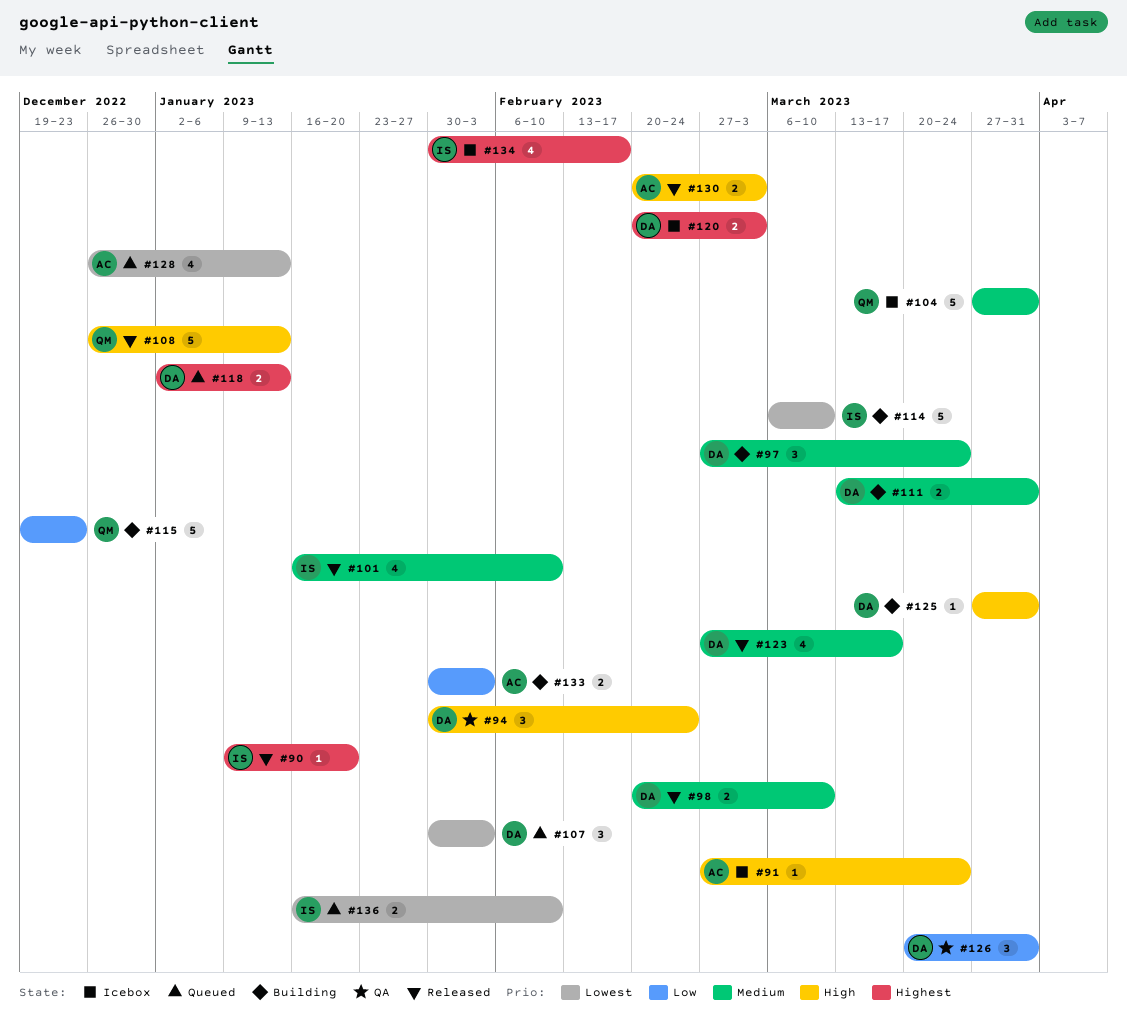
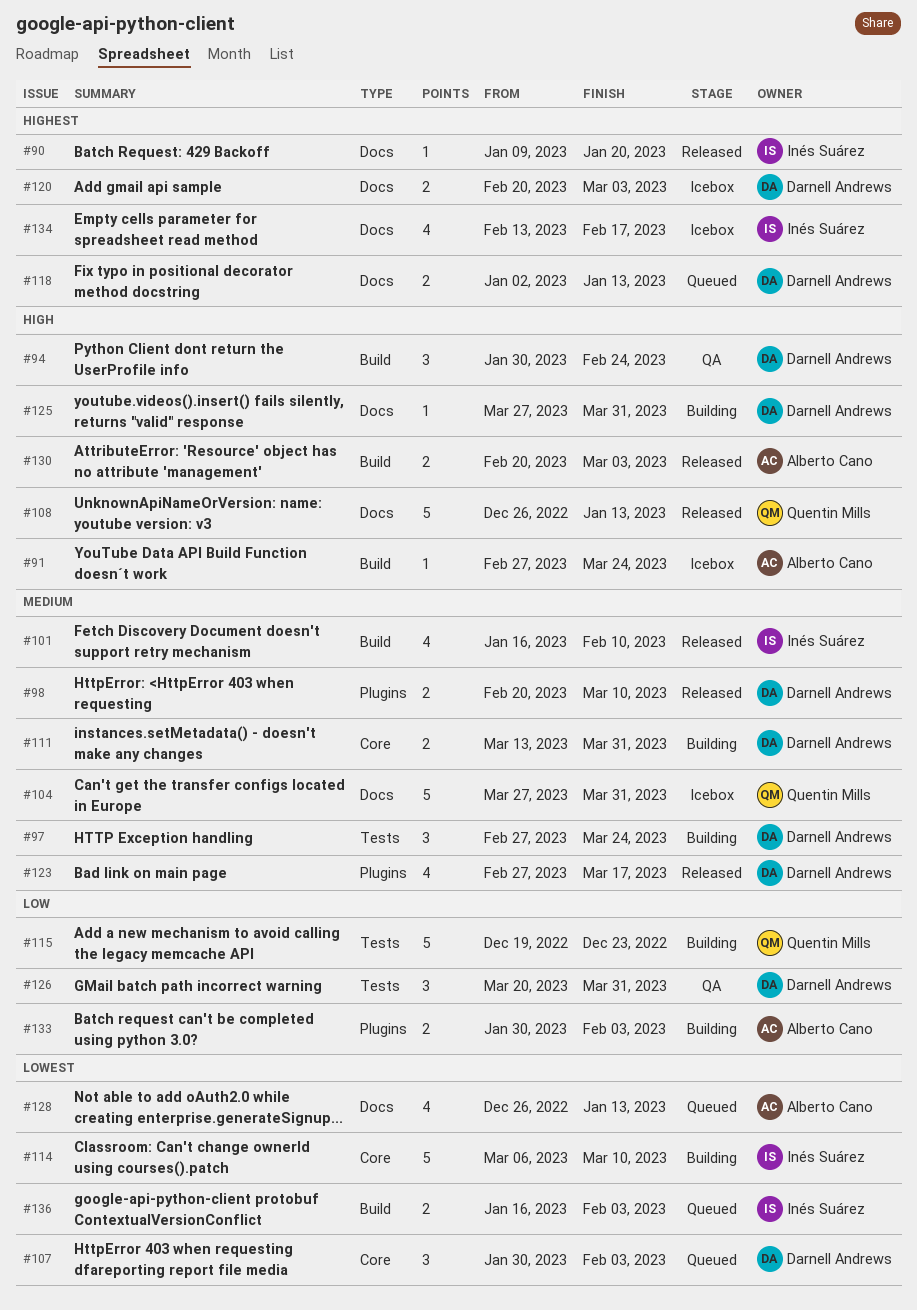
#134, start: Jan 30 -> Feb 13
#136, due: Feb 10 -> Feb 3

